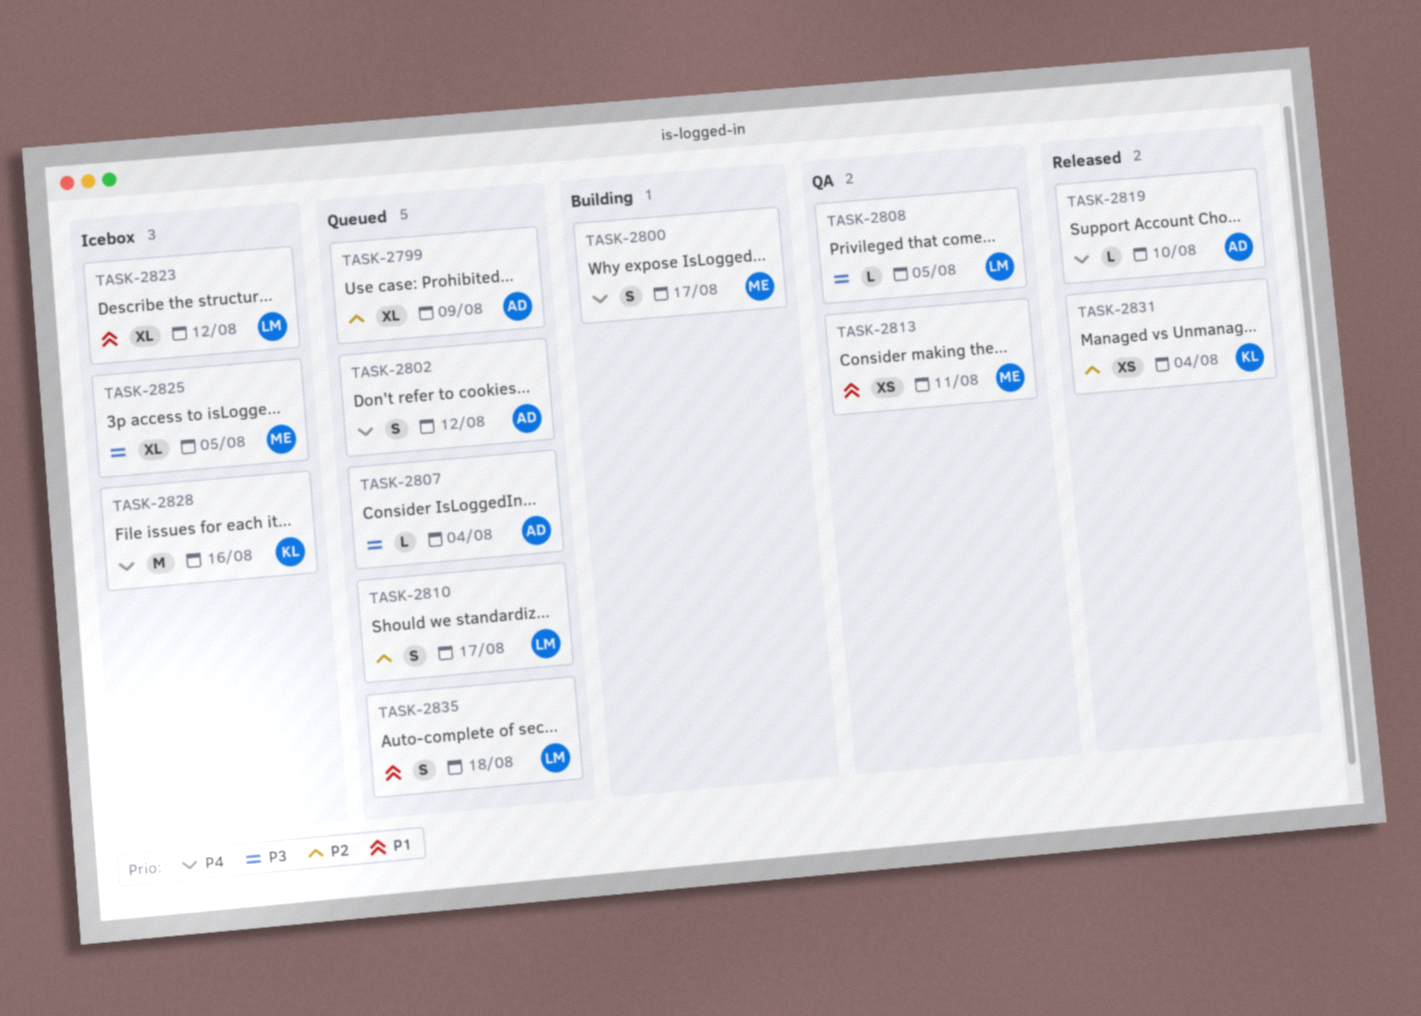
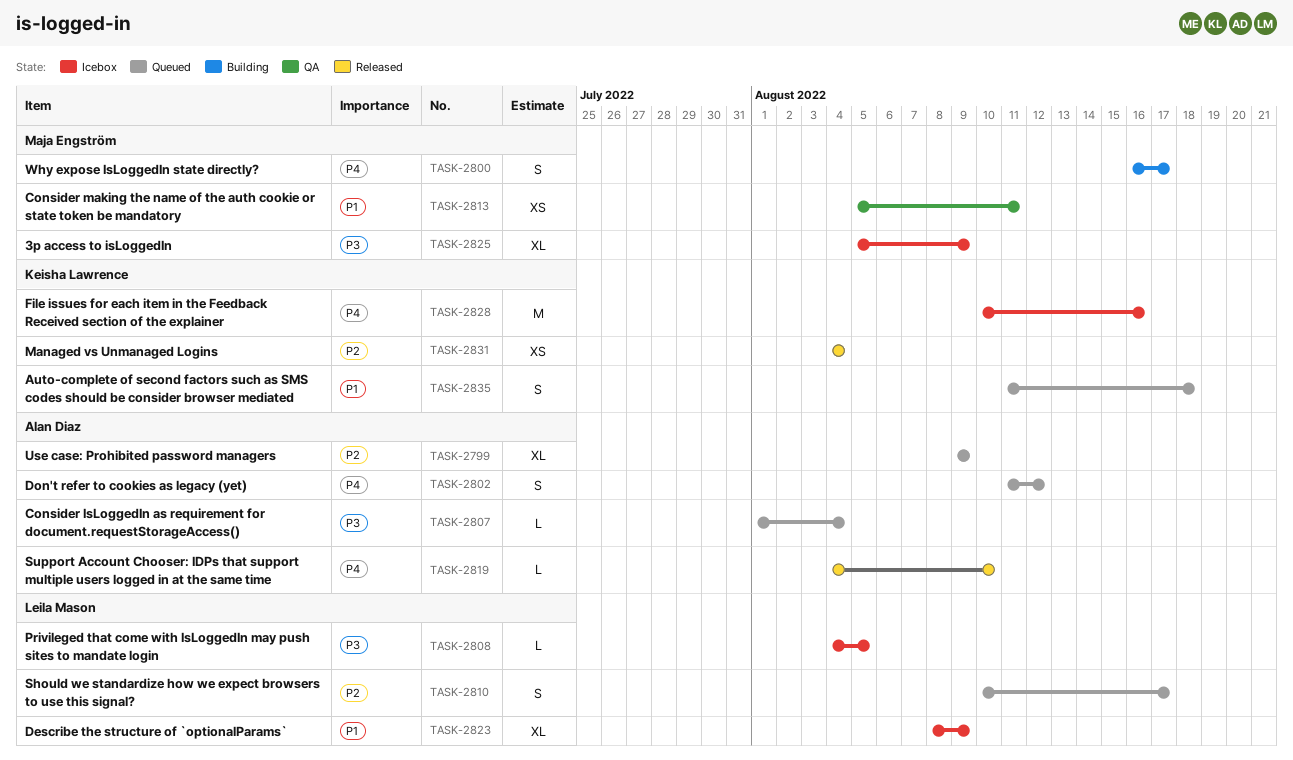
TASK-2808, status: QA -> Icebox
TASK-2823, due: Aug 12 -> Aug 9
TASK-2825, due: Aug 5 -> Aug 9
TASK-2835, owner: Leila Mason -> Keisha Lawrence

